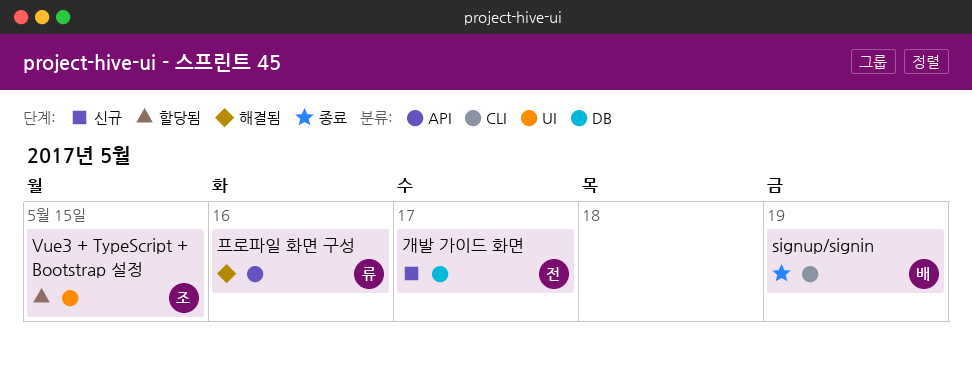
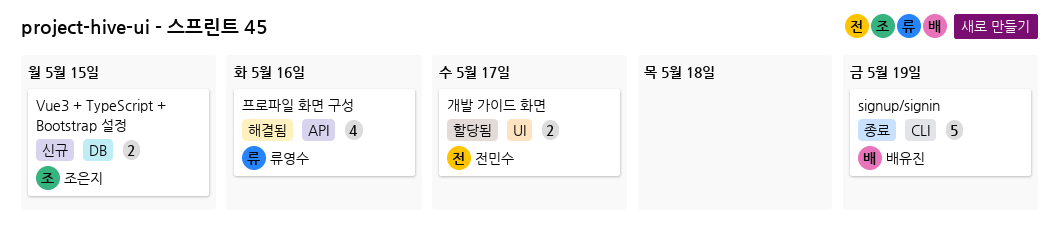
Vue3 + TypeScript + Bootstrap 설정, status: 할당됨 -> 신규
Vue3 + TypeScript + Bootstrap 설정, label: UI -> DB
개발 가이드 화면, status: 신규 -> 할당됨
개발 가이드 화면, label: DB -> UI

